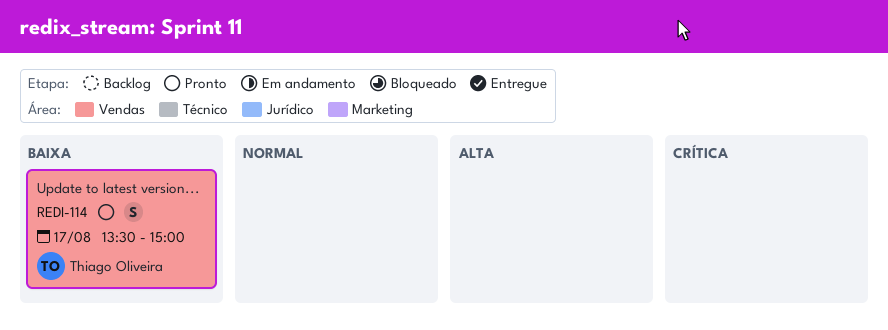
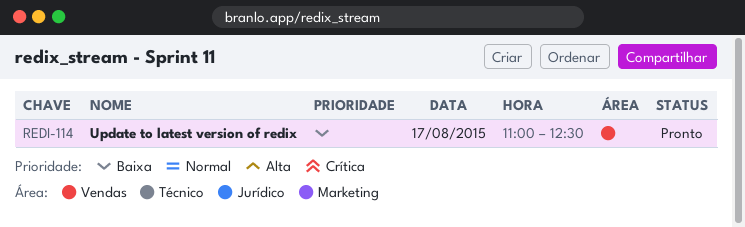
REDI-114, begins: 13:30 -> 11:00
REDI-114, ends: 15:00 -> 12:30

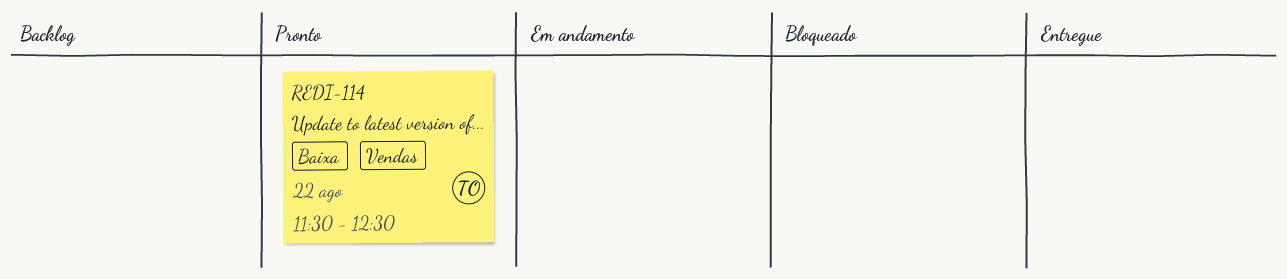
REDI-114, day: Aug 17 -> Aug 22
REDI-114, begins: 11:00 -> 11:30

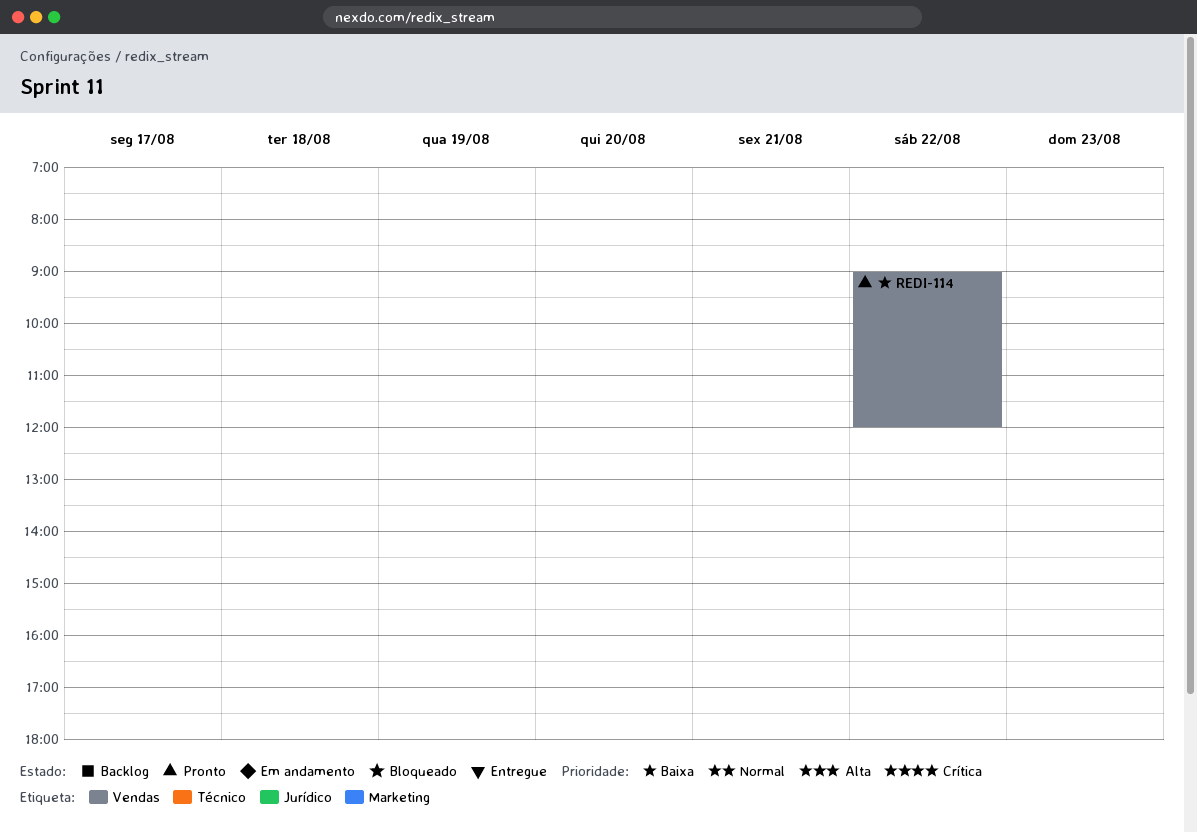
REDI-114, begins: 11:30 -> 09:00
REDI-114, ends: 12:30 -> 12:00

